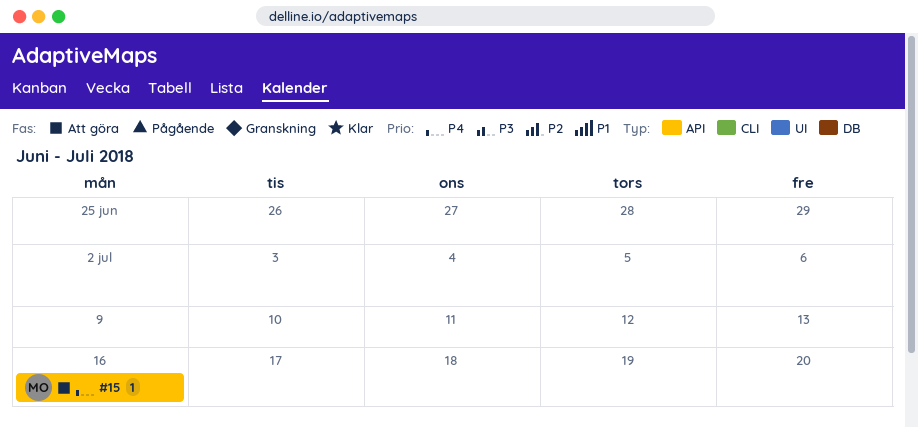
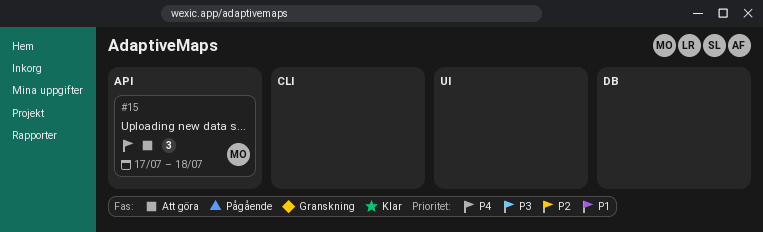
#15, estimate: 1 -> 3
#15, start: Jul 16 -> Jul 17
#15, due: Jul 16 -> Jul 18

